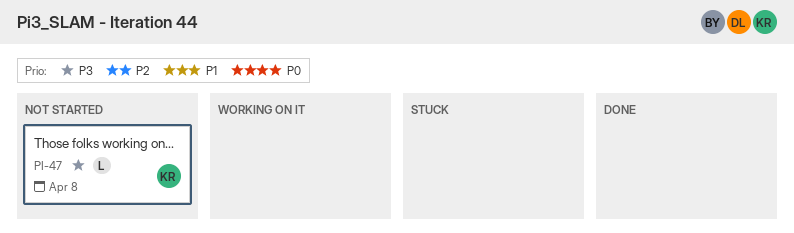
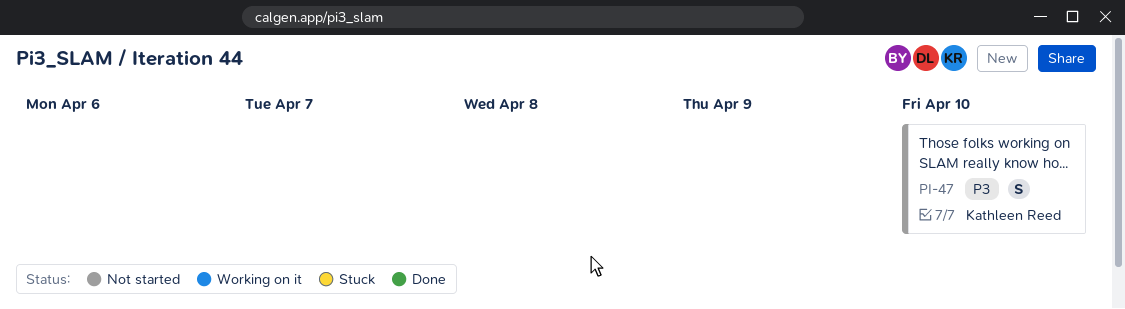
PI-47, estimate: L -> S
PI-47, due: Apr 8 -> Apr 10

